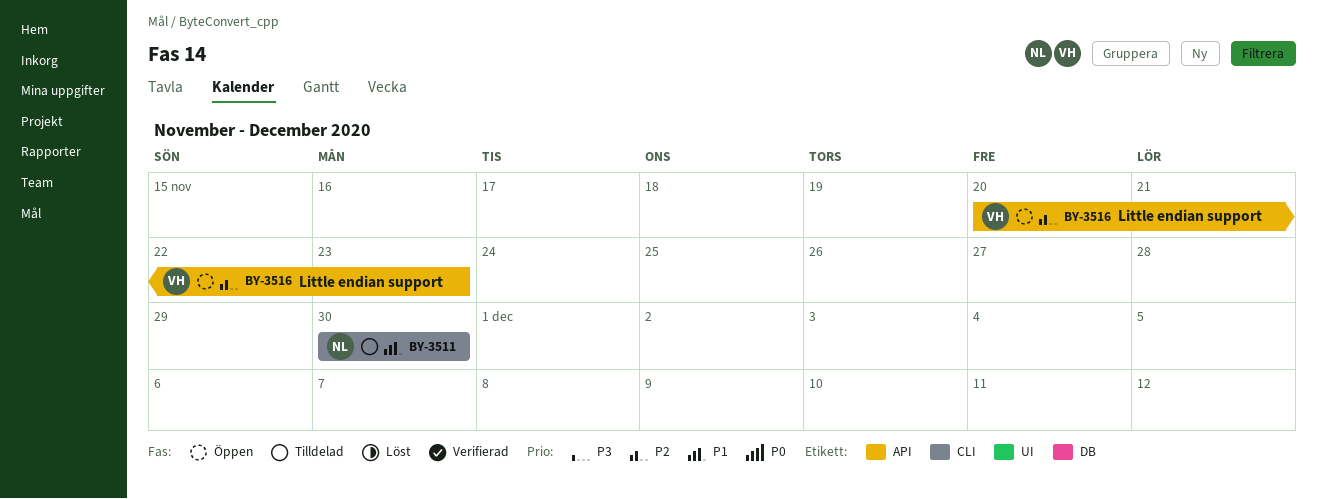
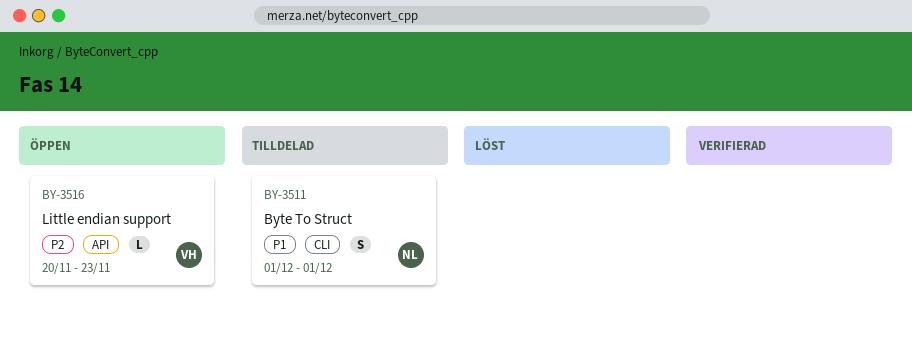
BY-3511, start: Nov 30 -> Dec 1
BY-3511, due: Nov 30 -> Dec 1

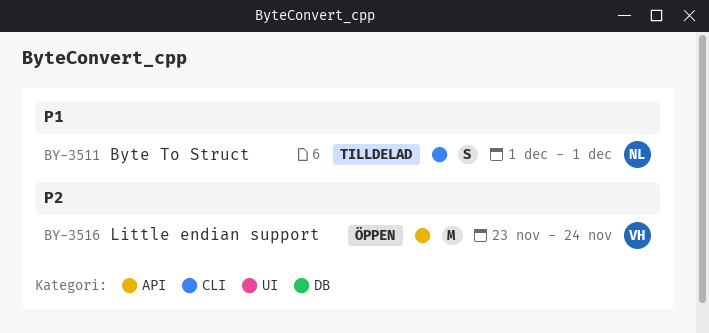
BY-3516, estimate: L -> M
BY-3516, start: Nov 20 -> Nov 23
BY-3516, due: Nov 23 -> Nov 24

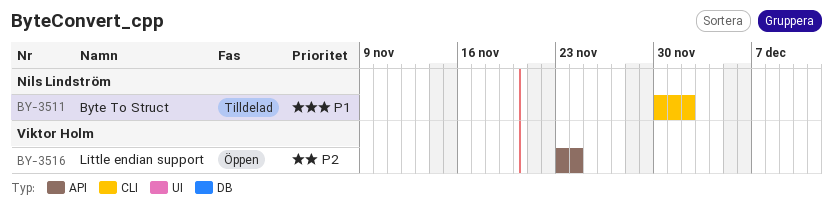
BY-3511, start: Dec 1 -> Nov 30
BY-3511, due: Dec 1 -> Dec 2

